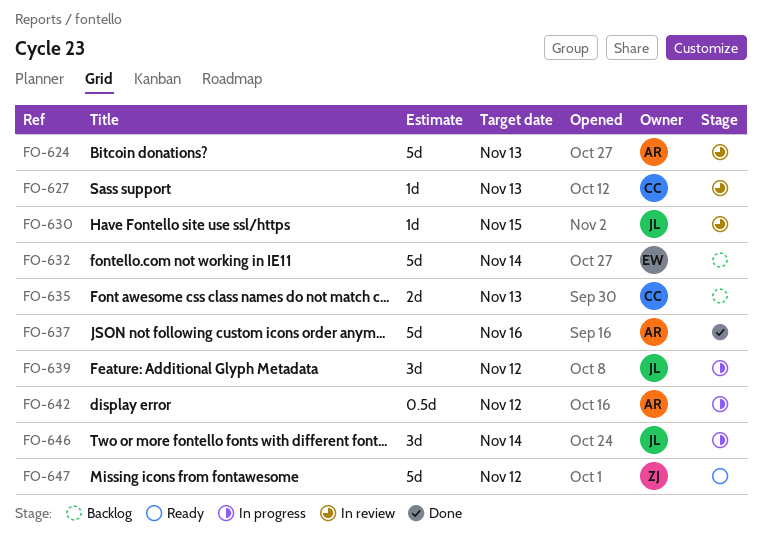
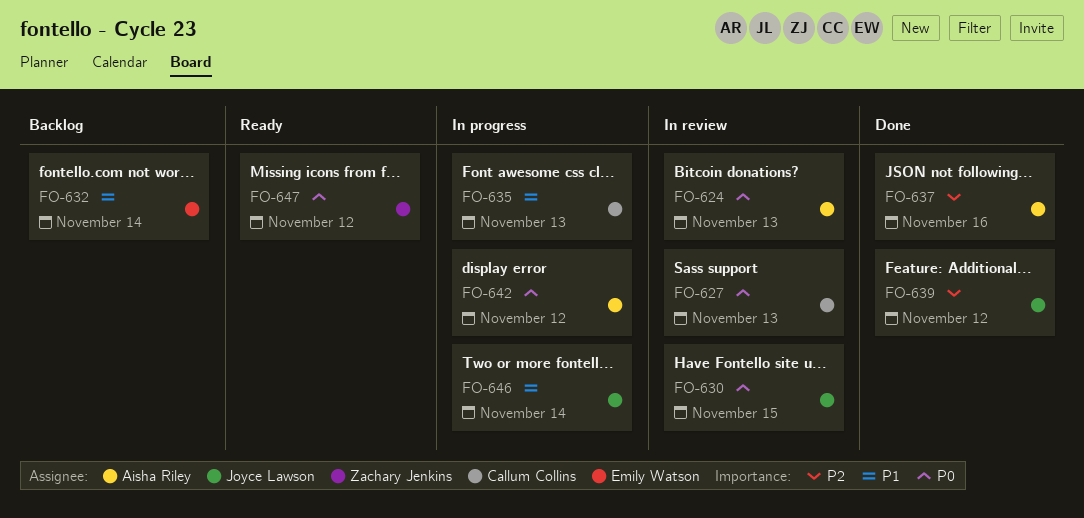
FO-635, status: Backlog -> In progress
FO-639, status: In progress -> Done

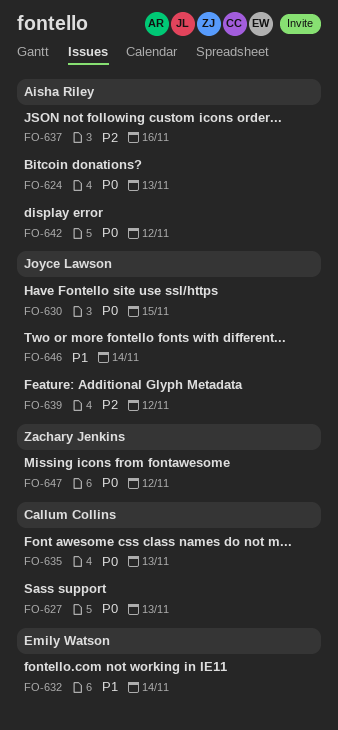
FO-635, priority: P1 -> P0

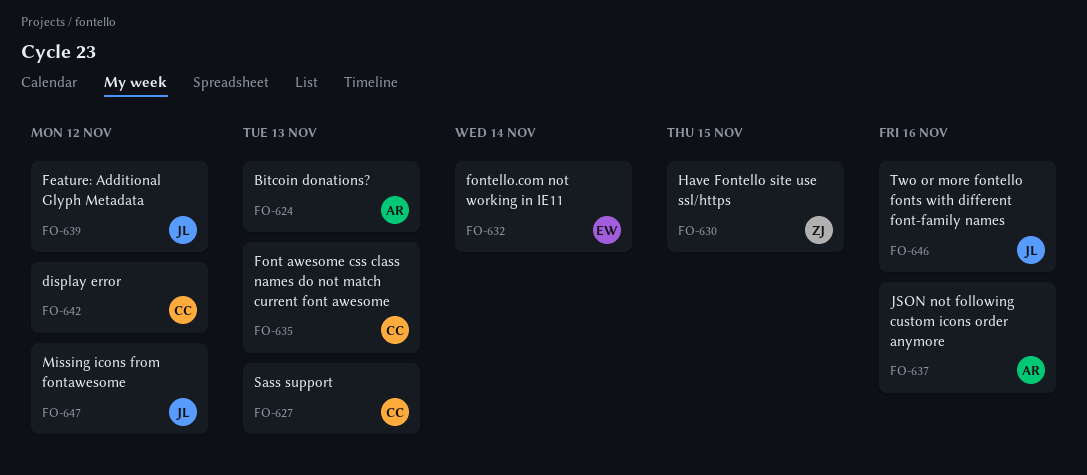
FO-630, owner: Joyce Lawson -> Zachary Jenkins
FO-642, owner: Aisha Riley -> Callum Collins
FO-646, due: Nov 14 -> Nov 16
FO-647, owner: Zachary Jenkins -> Joyce Lawson

